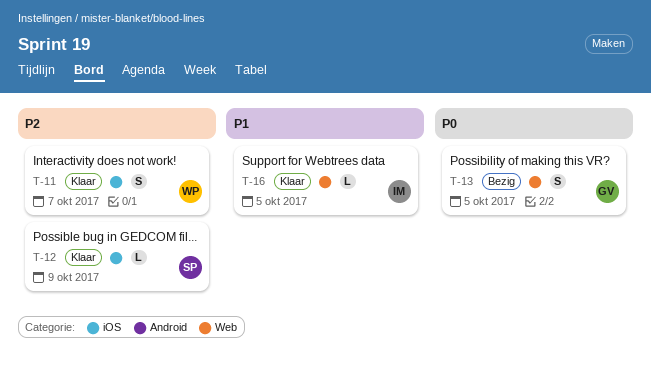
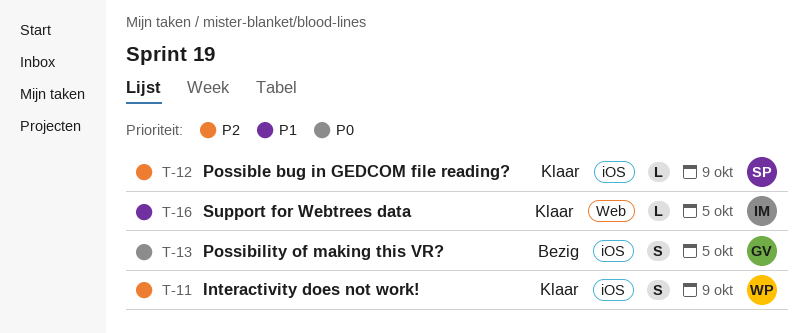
T-11, due: Oct 7 -> Oct 9
T-13, label: Web -> iOS

